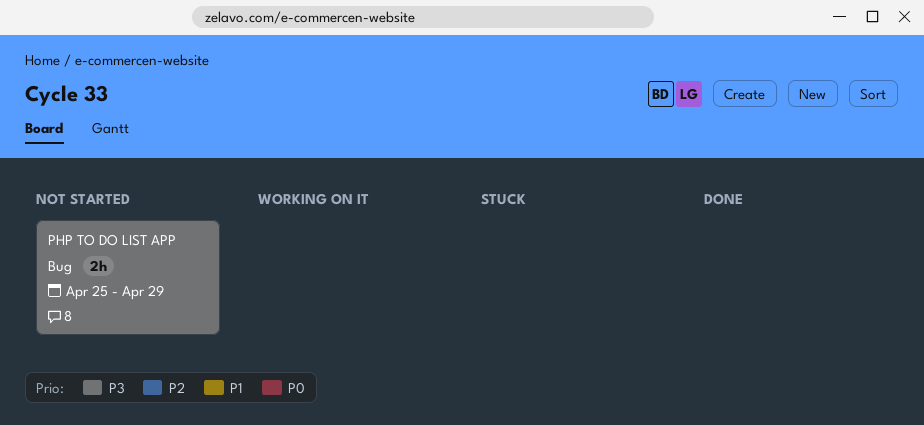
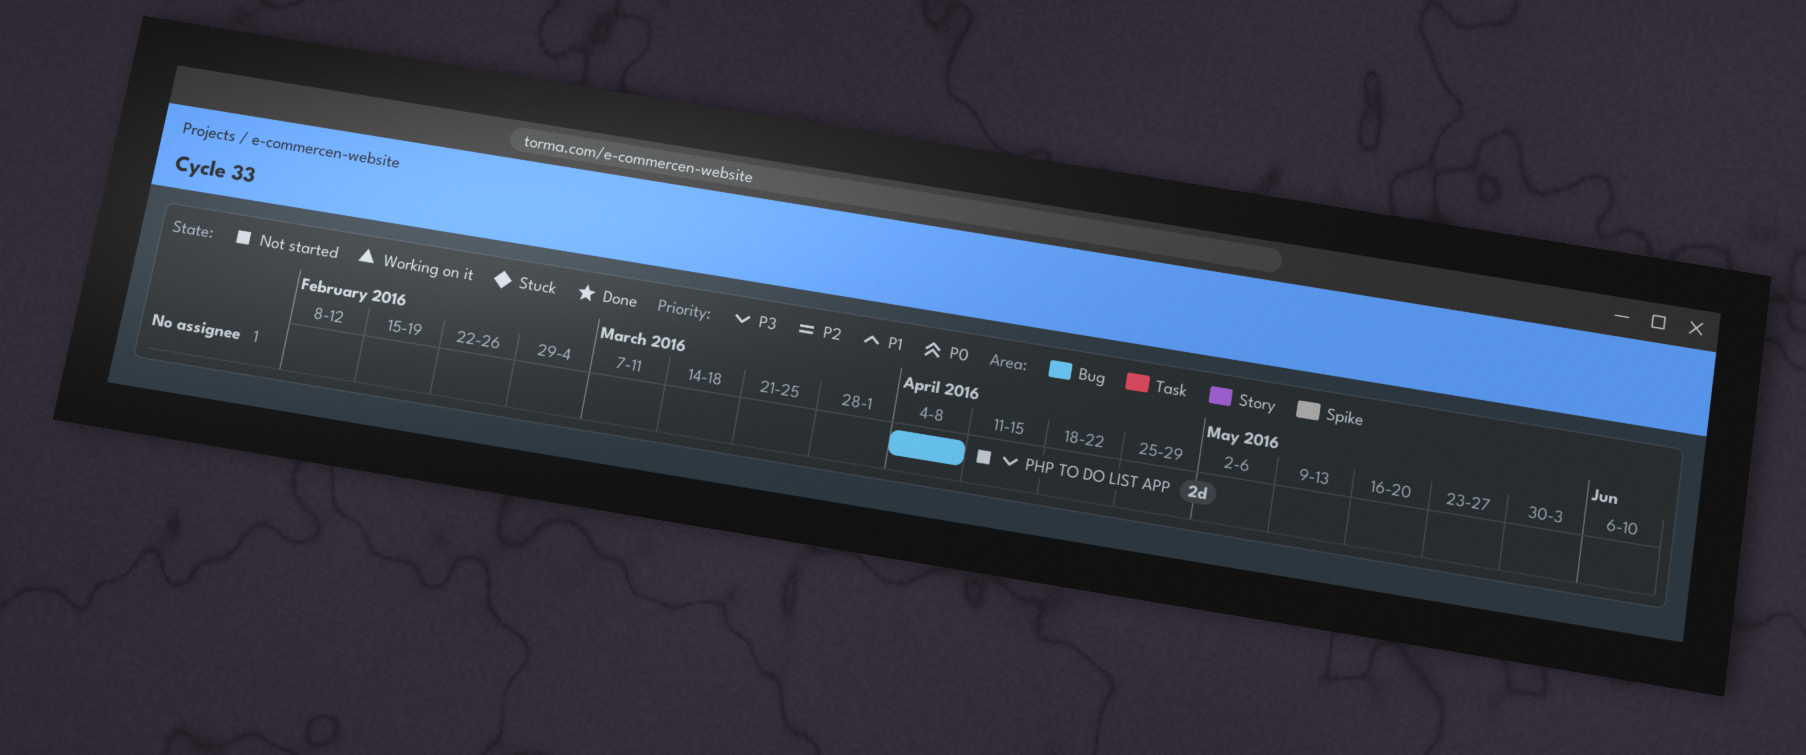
PHP TO DO LIST APP, estimate: 2h -> 2d
PHP TO DO LIST APP, start: Apr 25 -> Apr 4
PHP TO DO LIST APP, due: Apr 29 -> Apr 8

